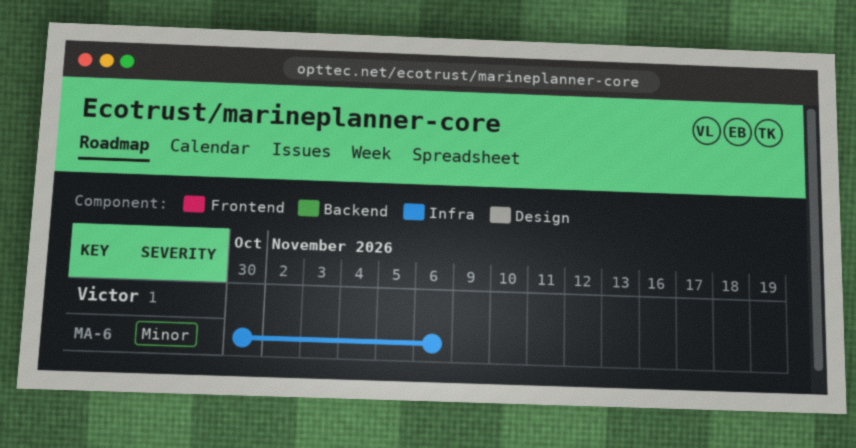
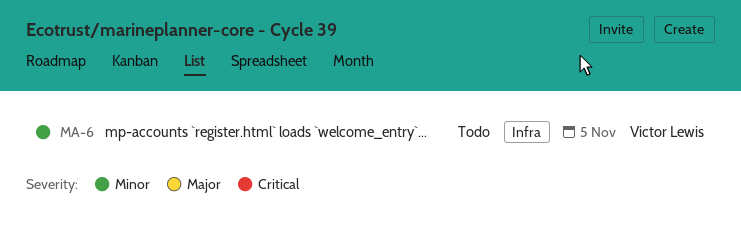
MA-6, due: Nov 6 -> Nov 5

